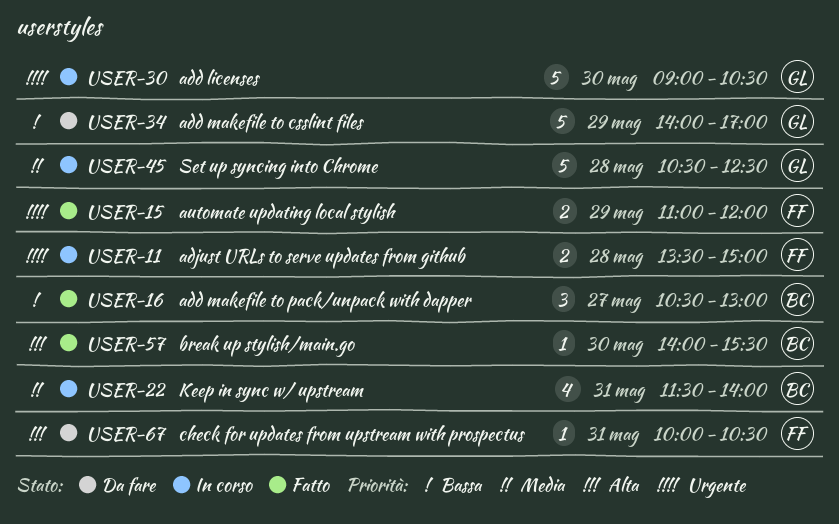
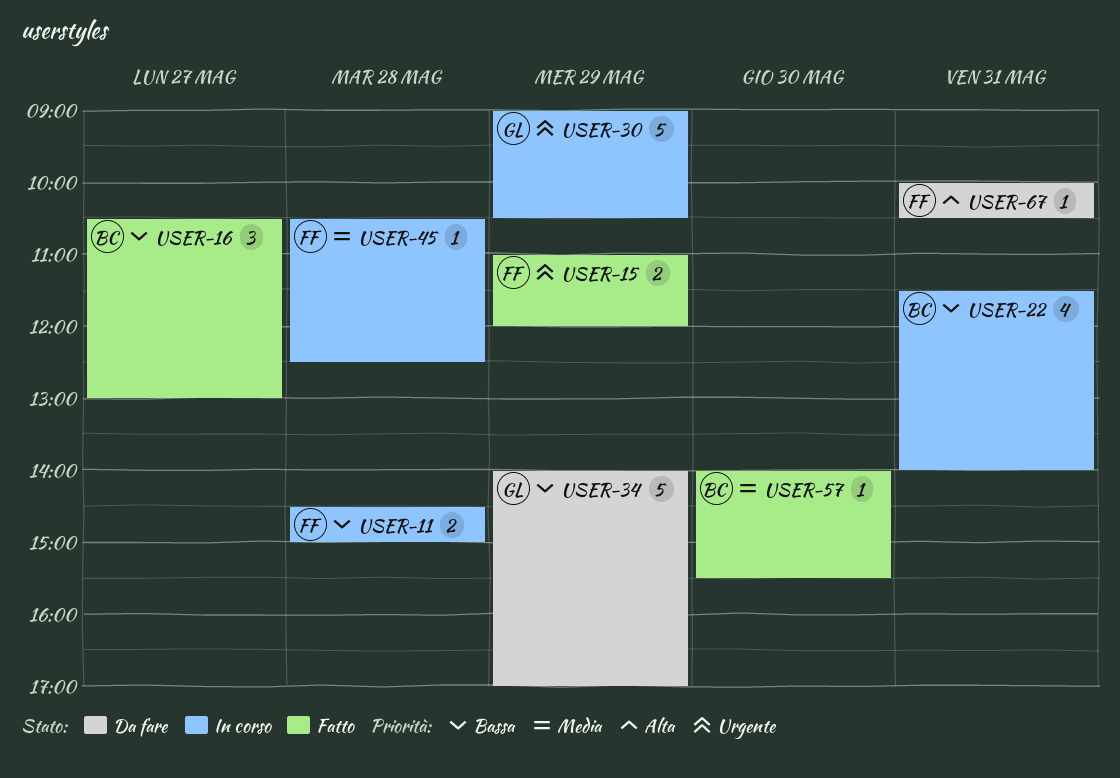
USER-11, priority: Urgente -> Bassa
USER-11, begins: 13:30 -> 14:30
USER-22, priority: Media -> Bassa
USER-30, day: May 30 -> May 29
USER-45, owner: GL -> FF
USER-45, estimate: 5 -> 1
USER-57, priority: Alta -> Media

